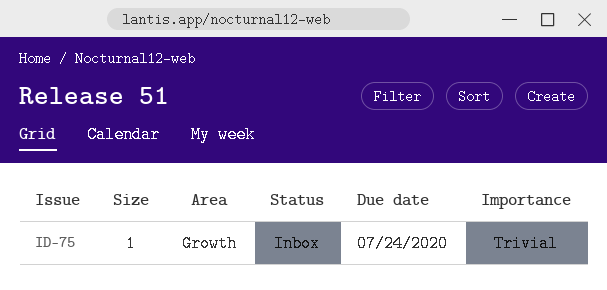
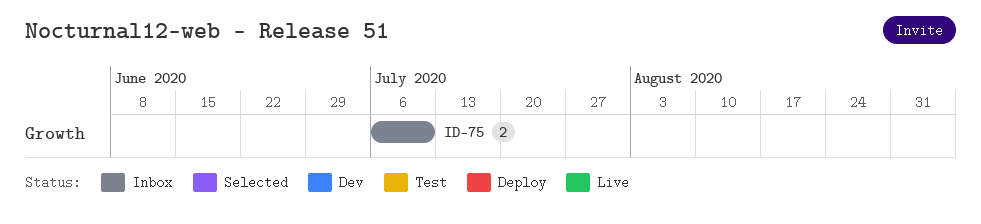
ID-75, estimate: 1 -> 2
ID-75, due: Jul 24 -> Jul 10

